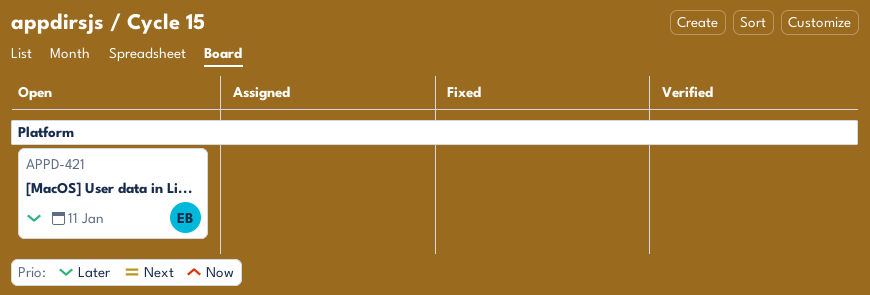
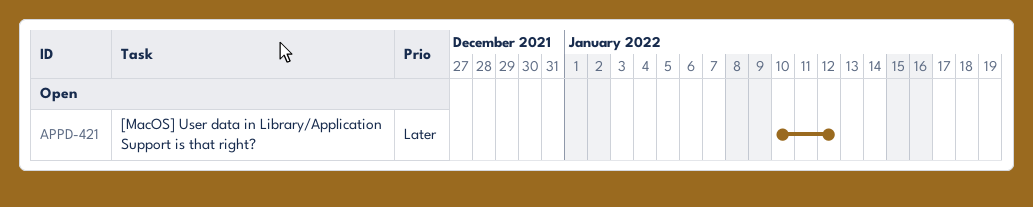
APPD-421, due: Jan 11 -> Jan 12

